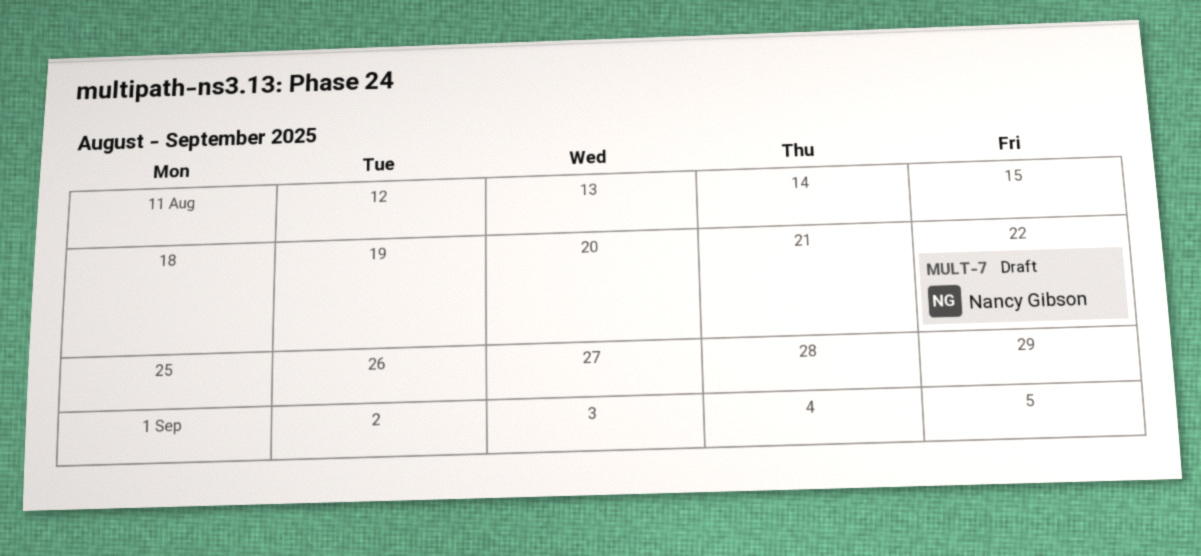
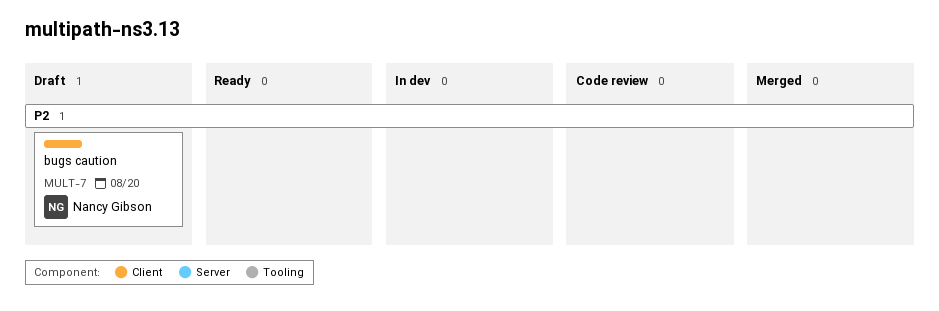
MULT-7, due: Aug 22 -> Aug 20

